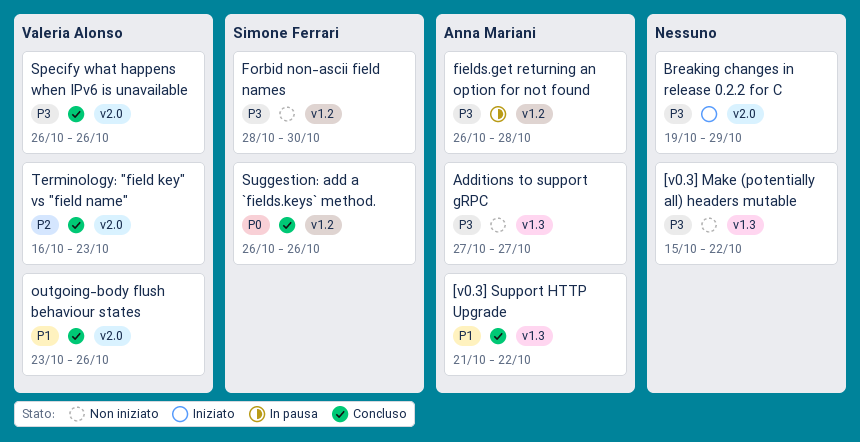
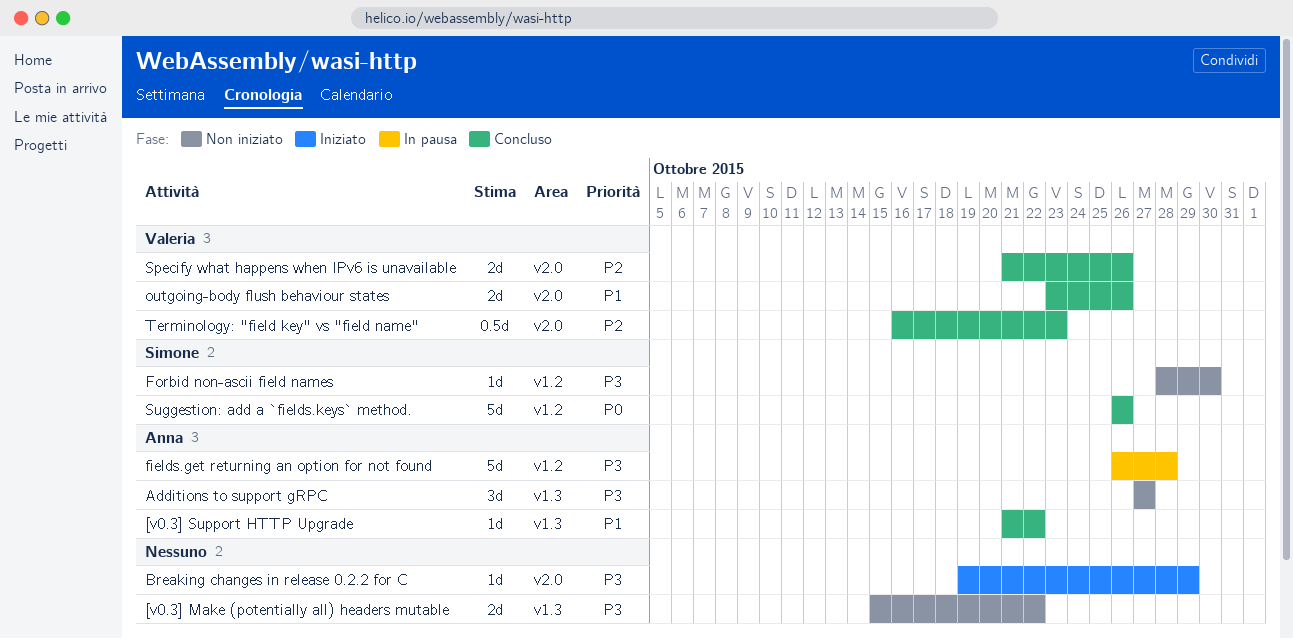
Specify what happens when IPv6 is unavailable, priority: P3 -> P2
Specify what happens when IPv6 is unavailable, start: Oct 26 -> Oct 21

